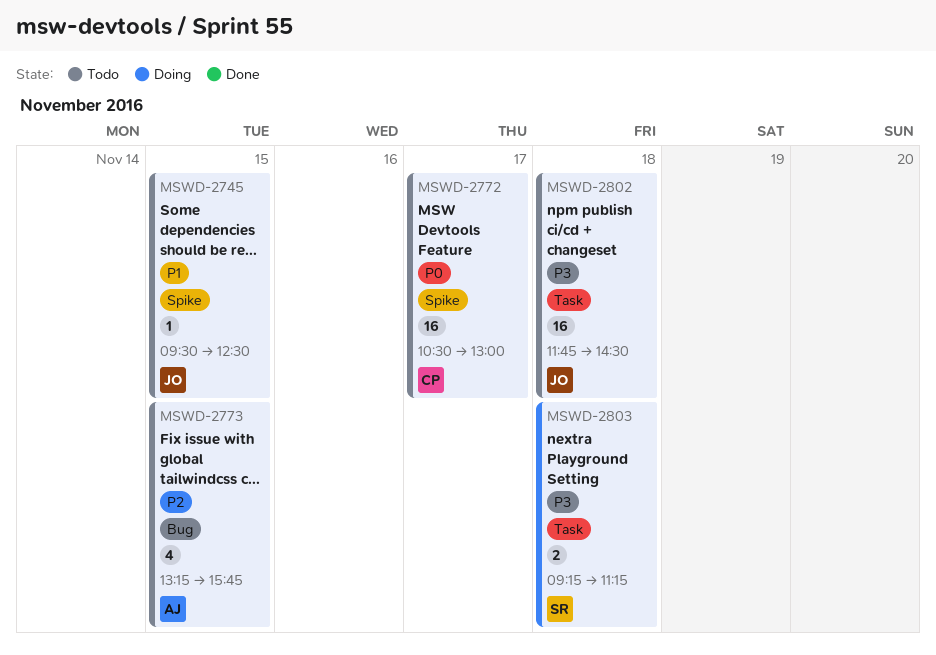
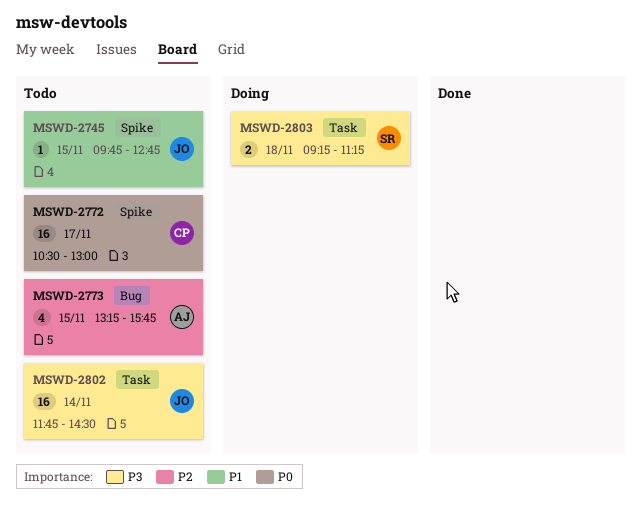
MSWD-2745, begins: 09:30 -> 09:45
MSWD-2745, ends: 12:30 -> 12:45
MSWD-2802, day: Nov 18 -> Nov 14

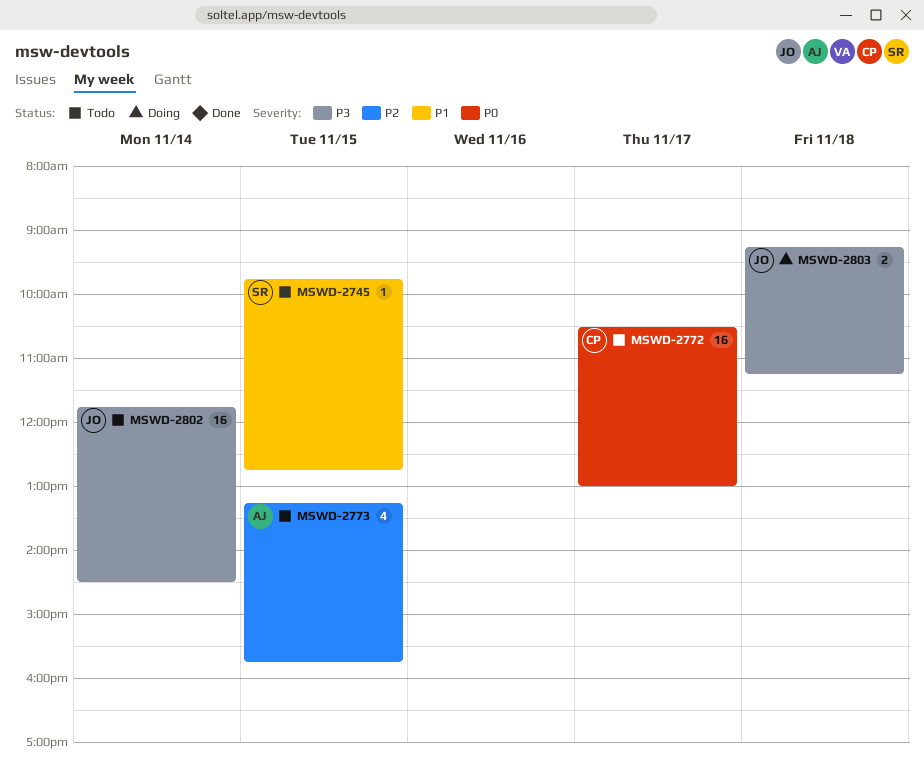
MSWD-2745, owner: JO -> SR
MSWD-2803, owner: SR -> JO

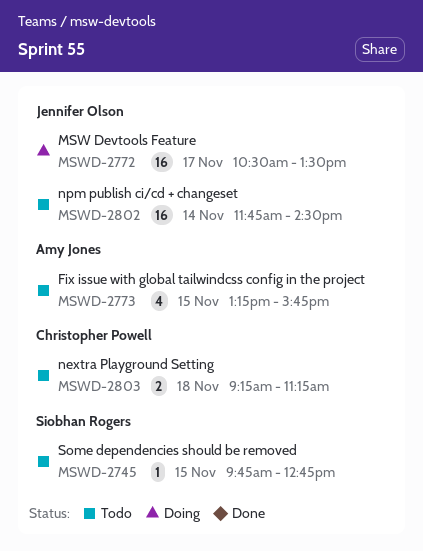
MSWD-2772, status: Todo -> Doing
MSWD-2772, owner: Christopher Powell -> Jennifer Olson
MSWD-2772, ends: 13:00 -> 13:30
MSWD-2803, status: Doing -> Todo
MSWD-2803, owner: Jennifer Olson -> Christopher Powell

